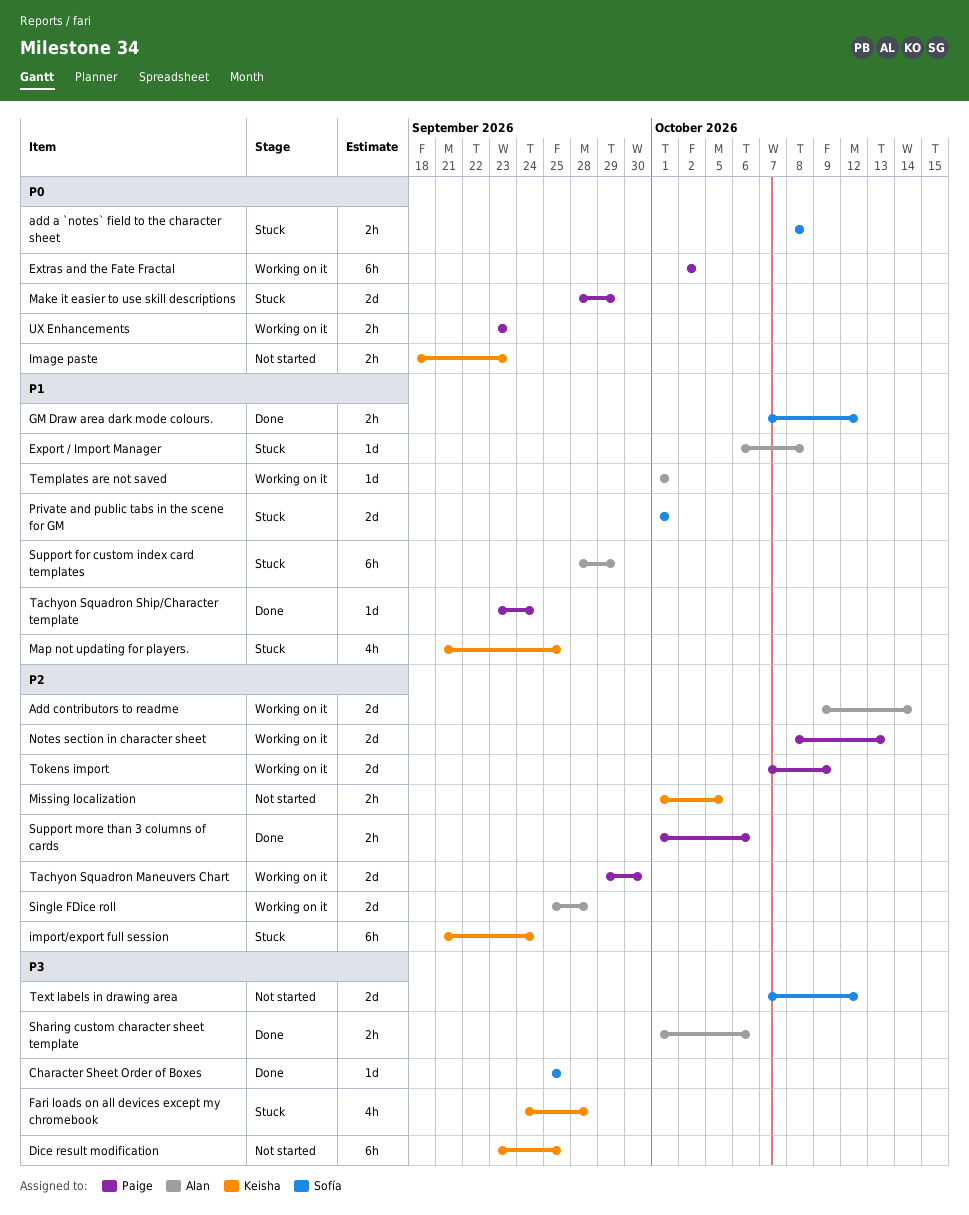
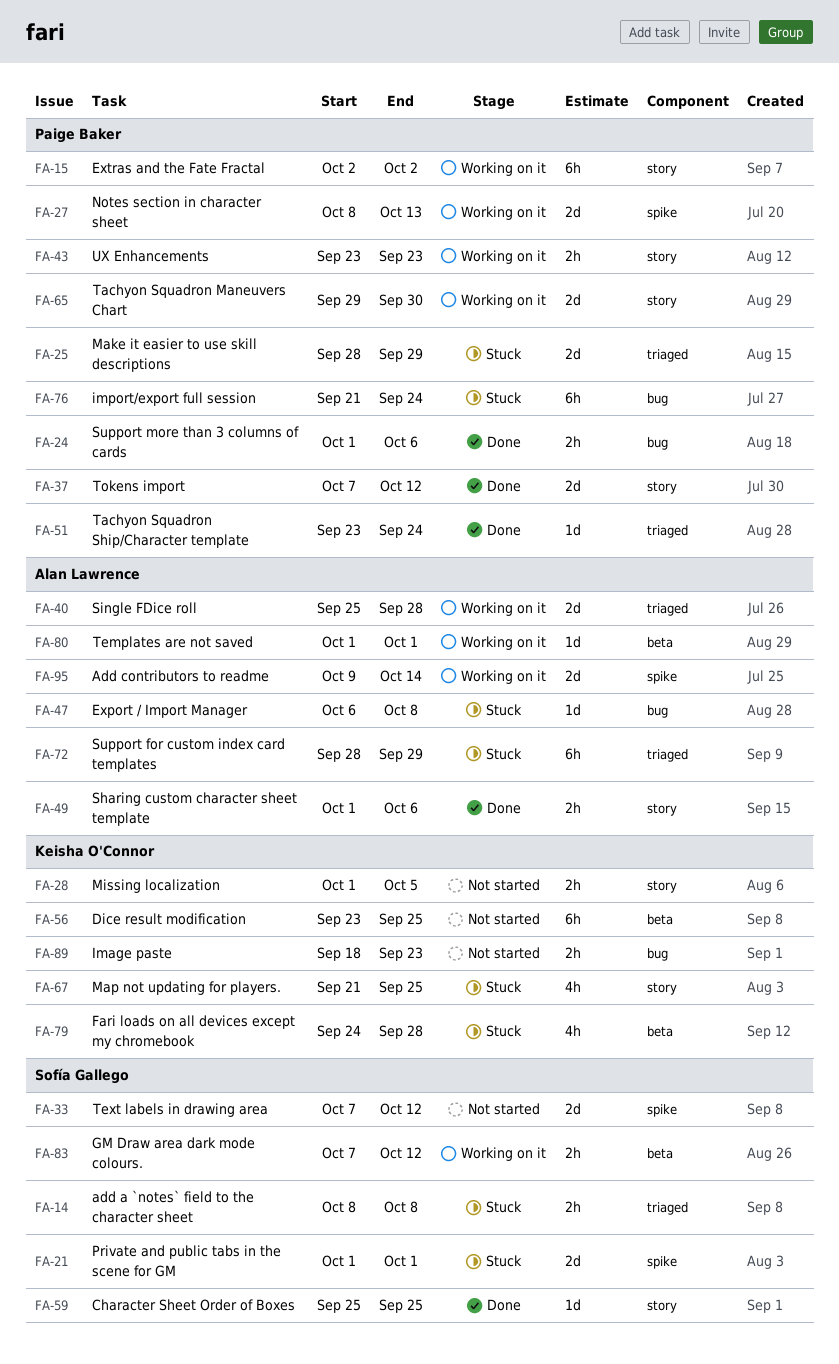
GM Draw area dark mode colours., status: Done -> Working on it
import/export full session, owner: Keisha O'Connor -> Paige Baker
Tokens import, status: Working on it -> Done
Tokens import, due: Oct 9 -> Oct 12

